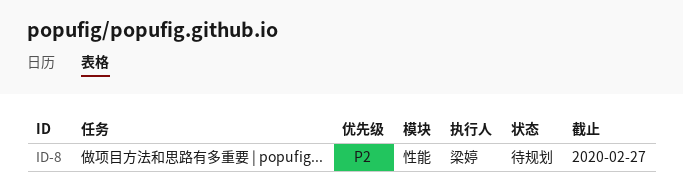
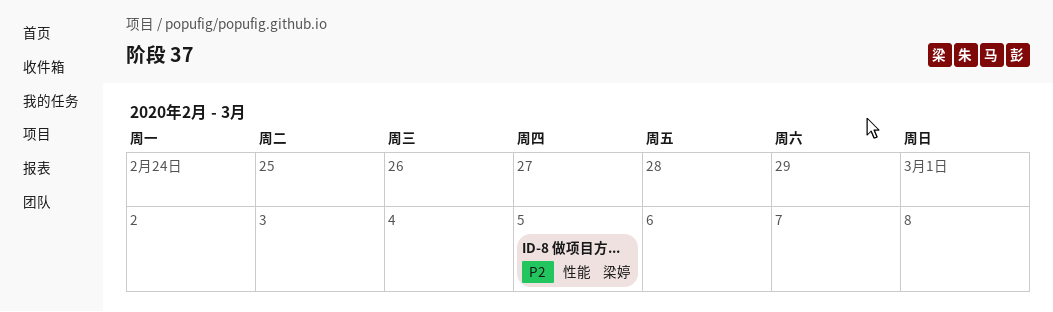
ID-8, due: Feb 27 -> Mar 5

